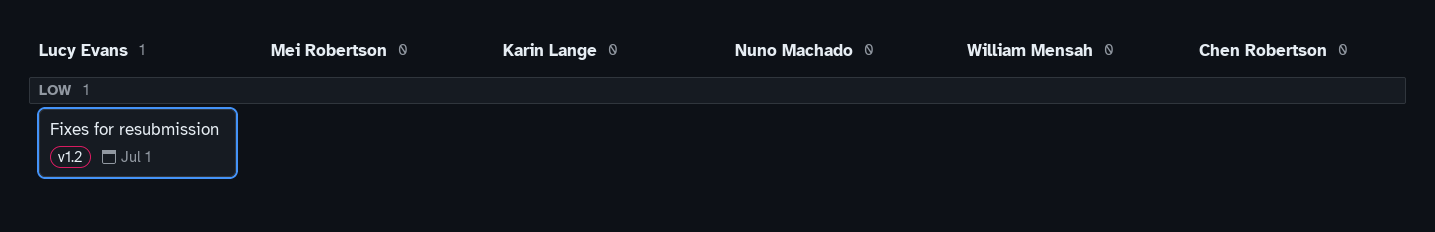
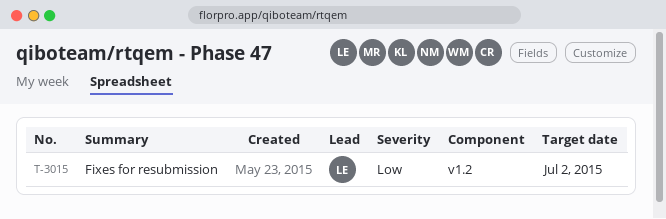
Fixes for resubmission, due: Jul 1 -> Jul 2

